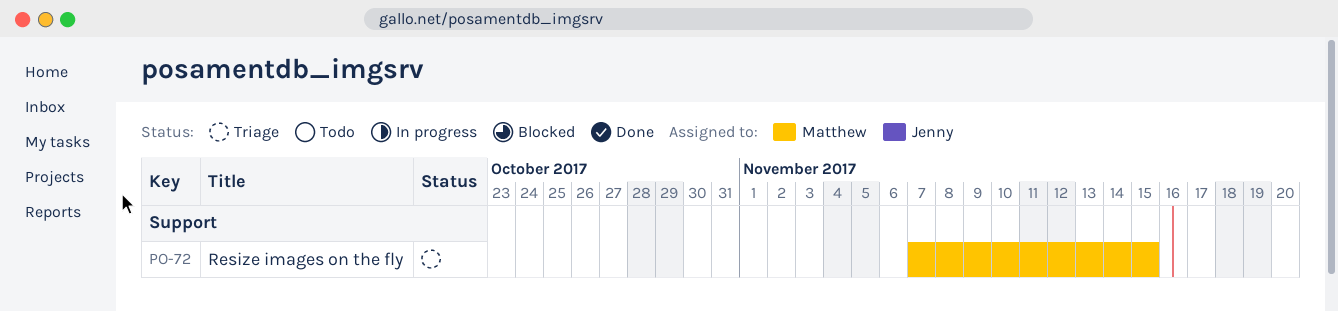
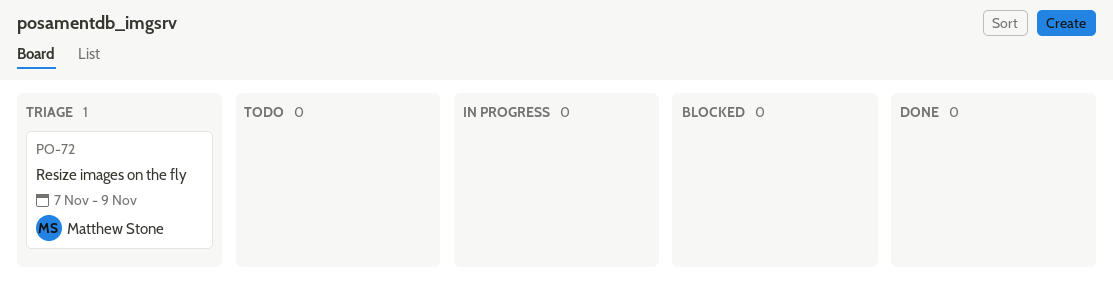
PO-72, due: Nov 15 -> Nov 9

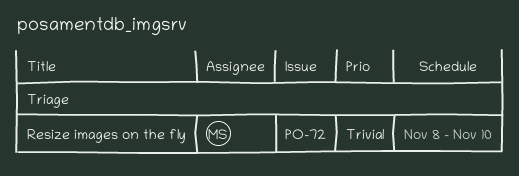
PO-72, start: Nov 7 -> Nov 8
PO-72, due: Nov 9 -> Nov 10

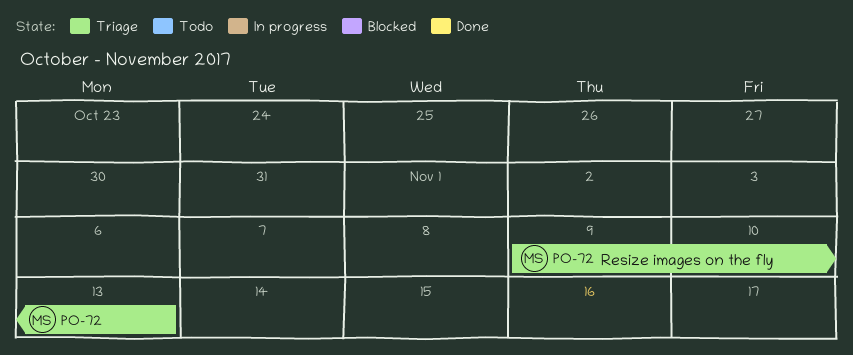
PO-72, start: Nov 8 -> Nov 9
PO-72, due: Nov 10 -> Nov 13

